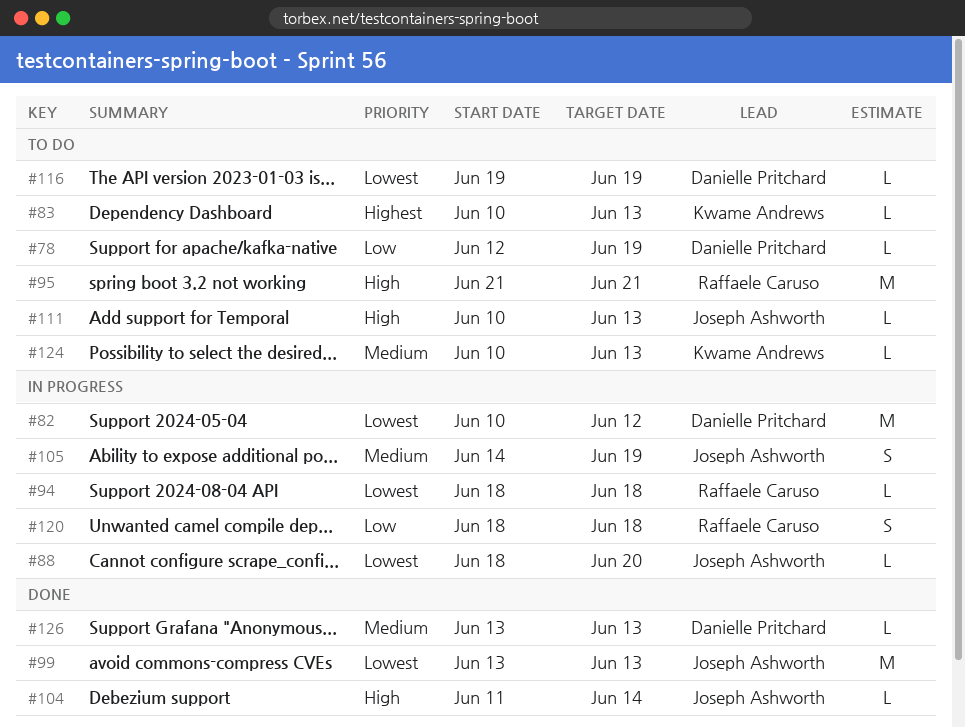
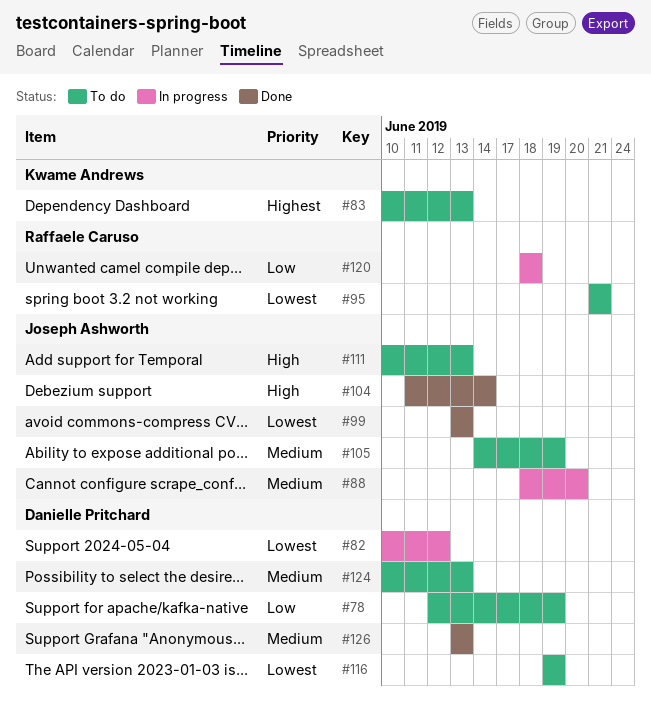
#88, priority: Lowest -> Medium
#94: present -> none
#95, priority: High -> Lowest
#105, status: In progress -> To do
#124, owner: Kwame Andrews -> Danielle Pritchard

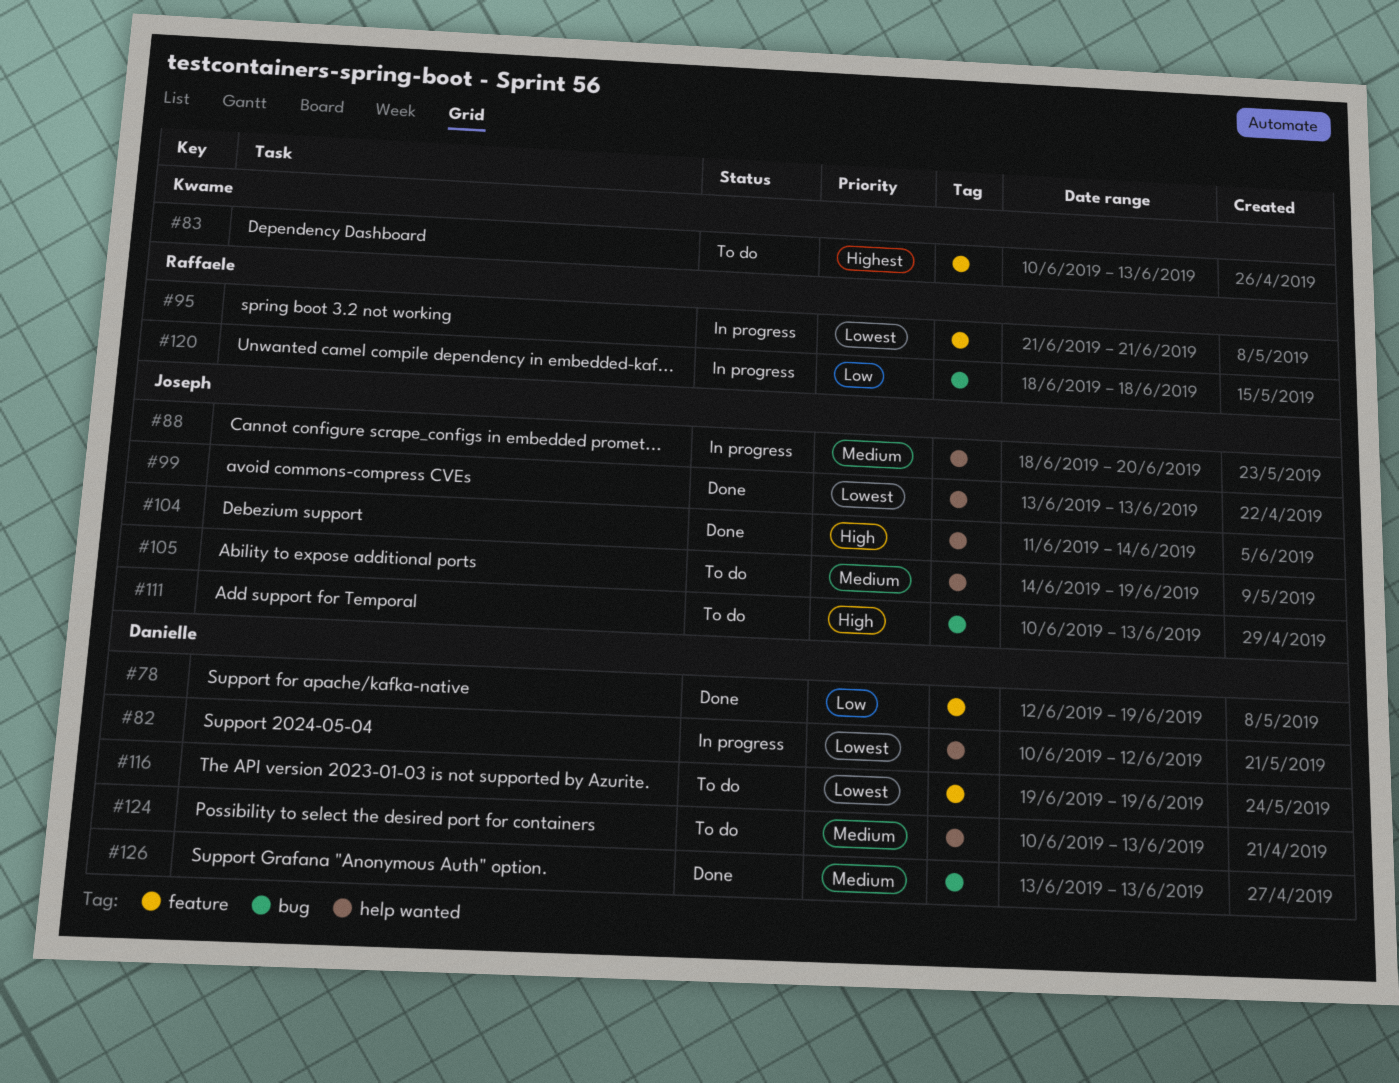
#78, status: To do -> Done
#95, status: To do -> In progress

